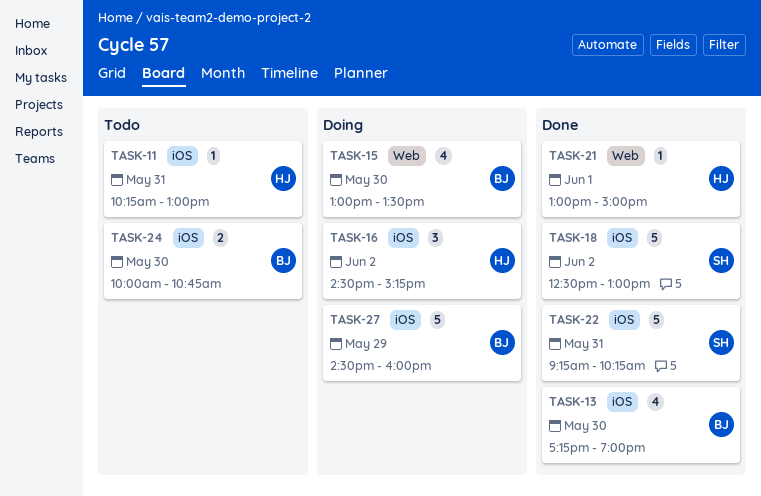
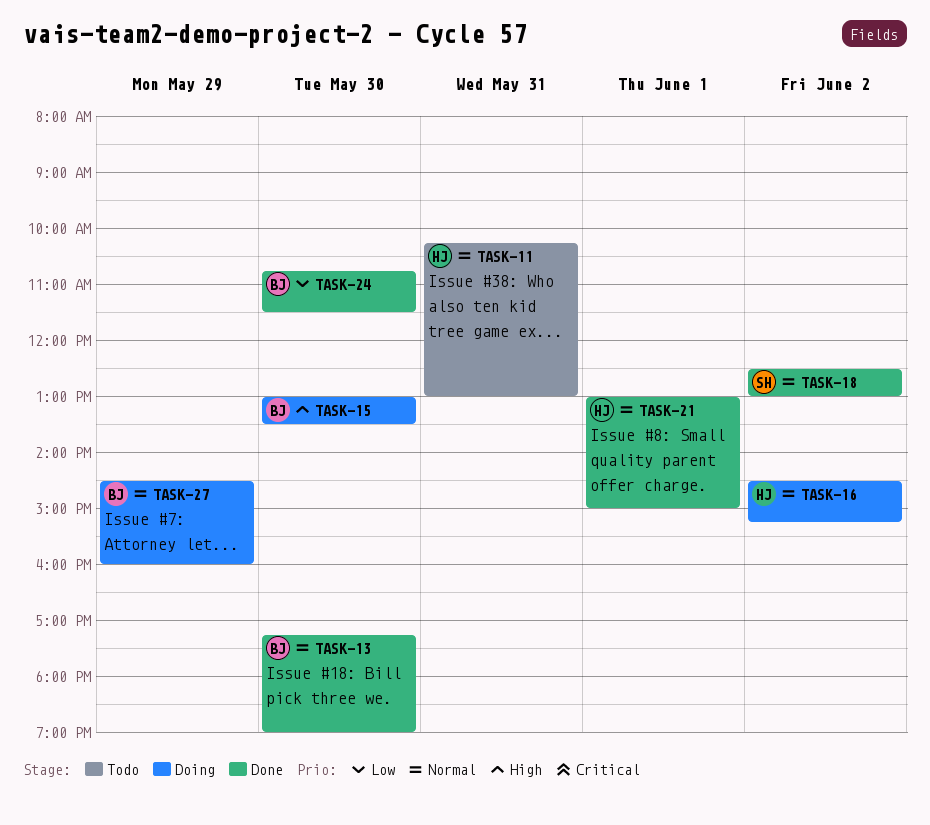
TASK-22: present -> none
TASK-24, status: Todo -> Done
TASK-24, begins: 10:00 -> 10:45
TASK-24, ends: 10:45 -> 11:30

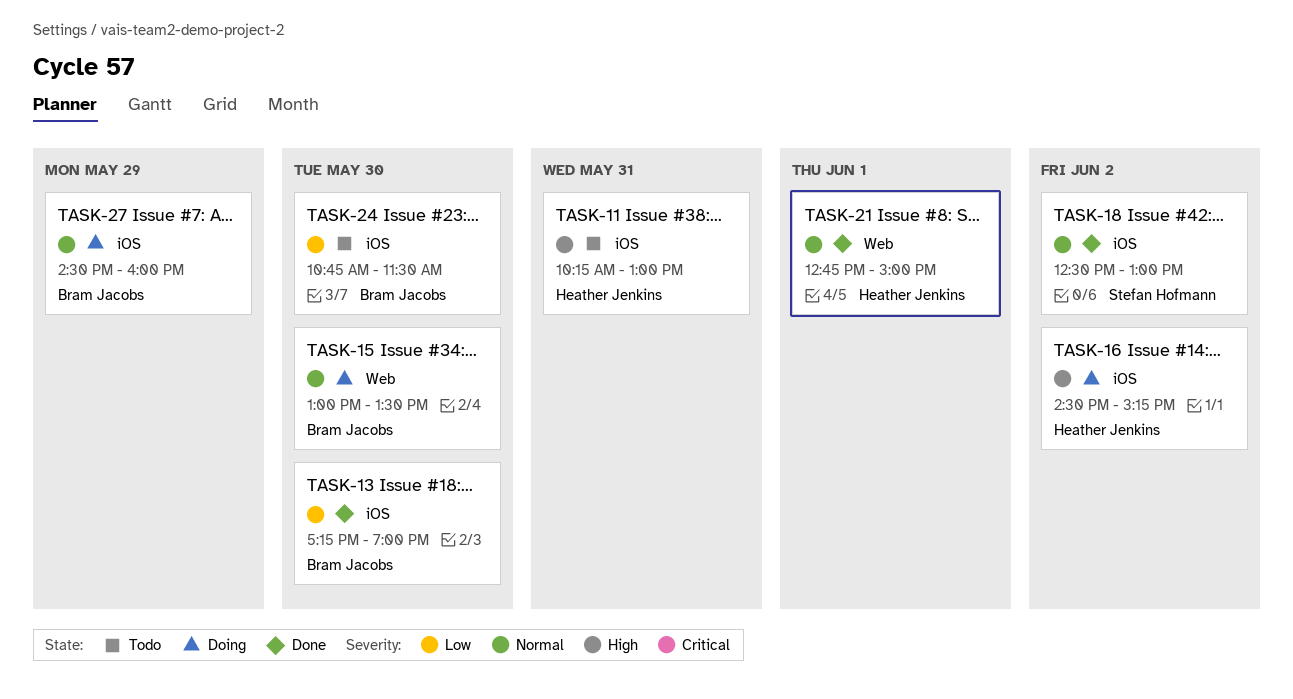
TASK-11, priority: Normal -> High
TASK-13, priority: Normal -> Low
TASK-15, priority: High -> Normal
TASK-16, priority: Normal -> High
TASK-21, begins: 13:00 -> 12:45
TASK-24, status: Done -> Todo

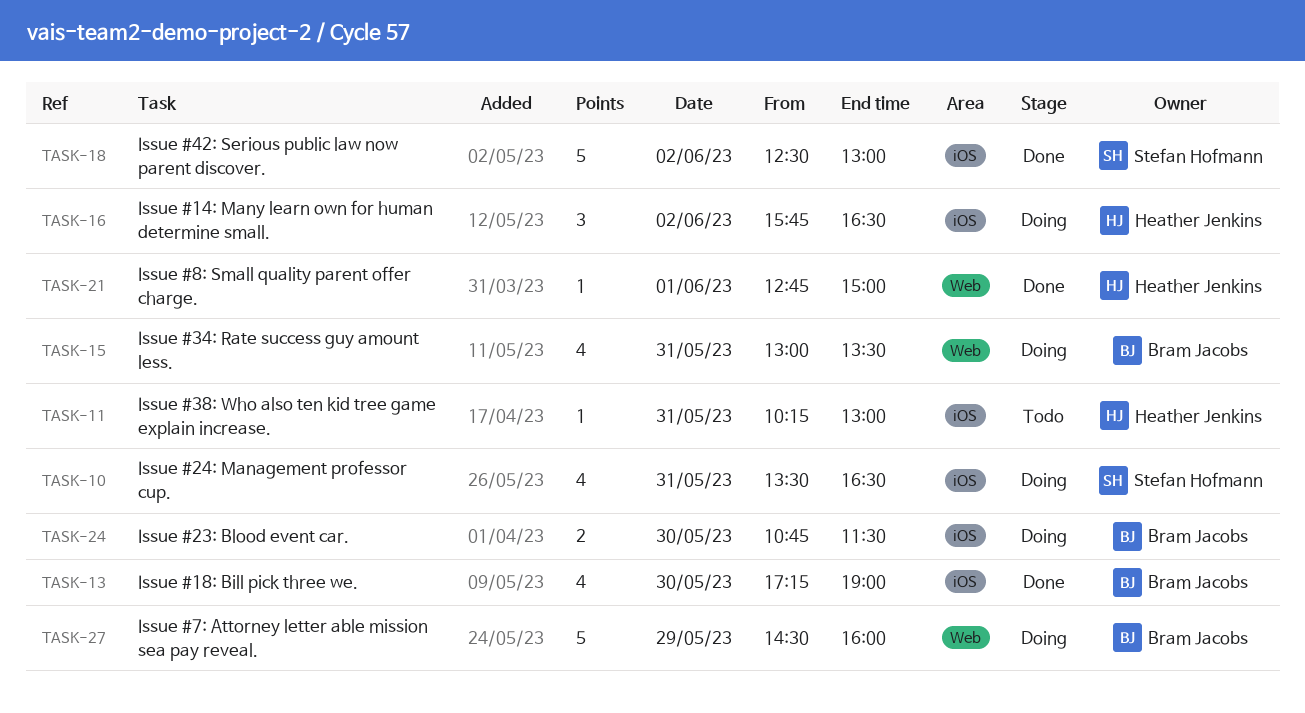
TASK-10: none -> present
TASK-15, day: May 30 -> May 31
TASK-16, begins: 14:30 -> 15:45
TASK-16, ends: 15:15 -> 16:30
TASK-24, status: Todo -> Doing
TASK-27, label: iOS -> Web

